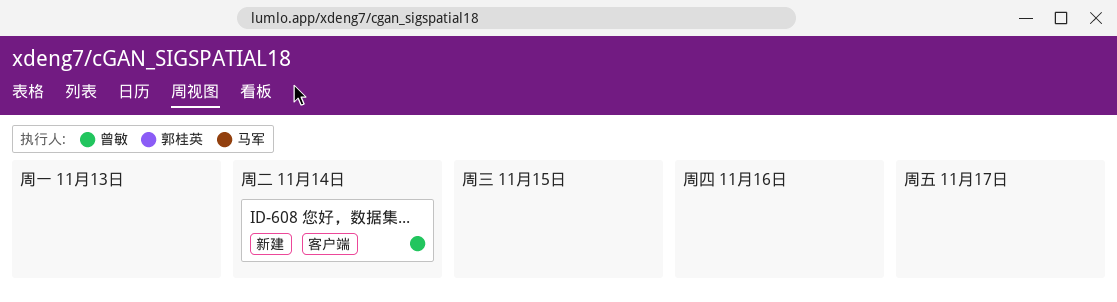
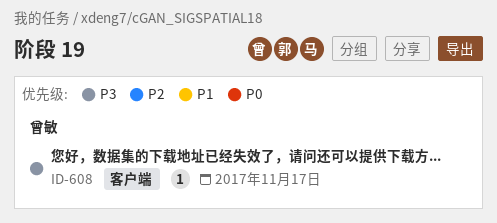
ID-608, due: Nov 14 -> Nov 17

